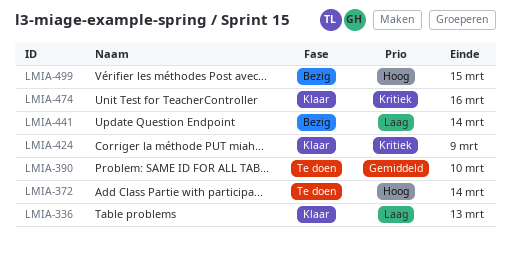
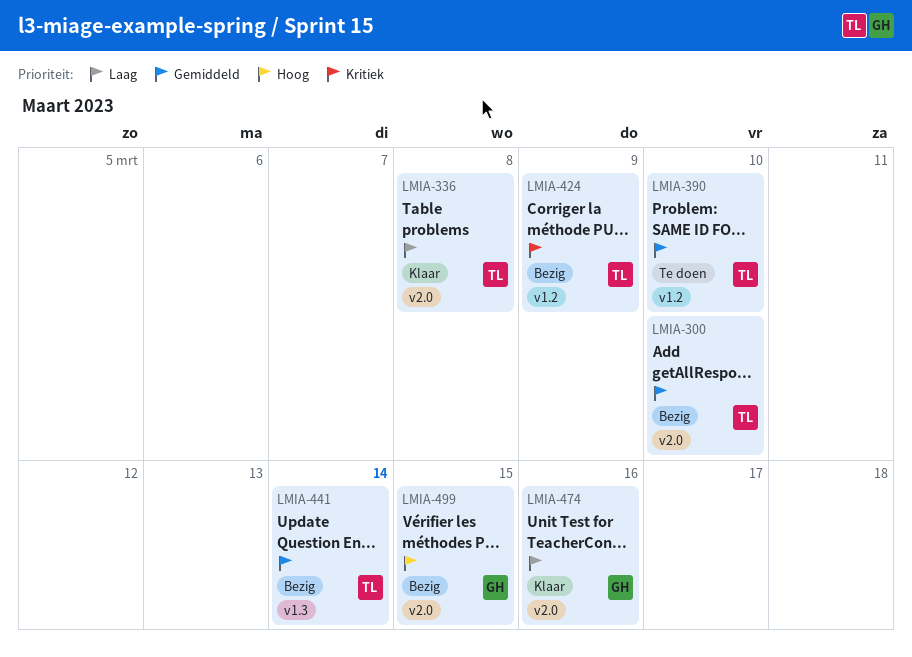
LMIA-300: none -> present
LMIA-336, due: Mar 13 -> Mar 8
LMIA-372: present -> none
LMIA-424, status: Klaar -> Bezig
LMIA-441, priority: Laag -> Gemiddeld
LMIA-474, priority: Kritiek -> Laag

